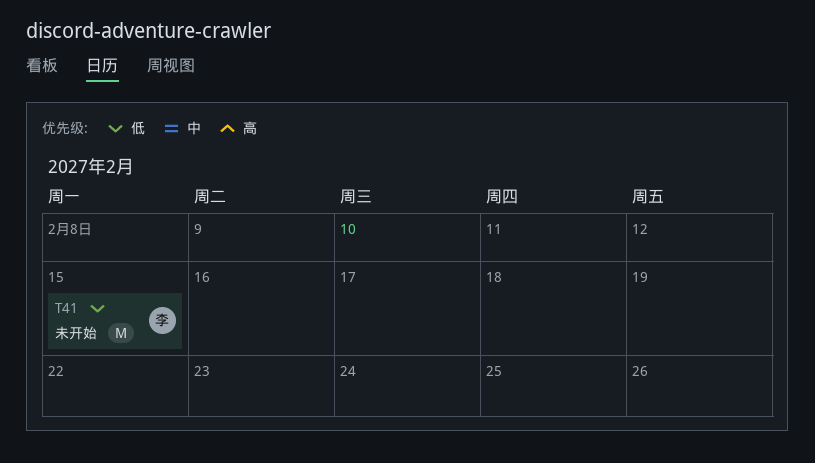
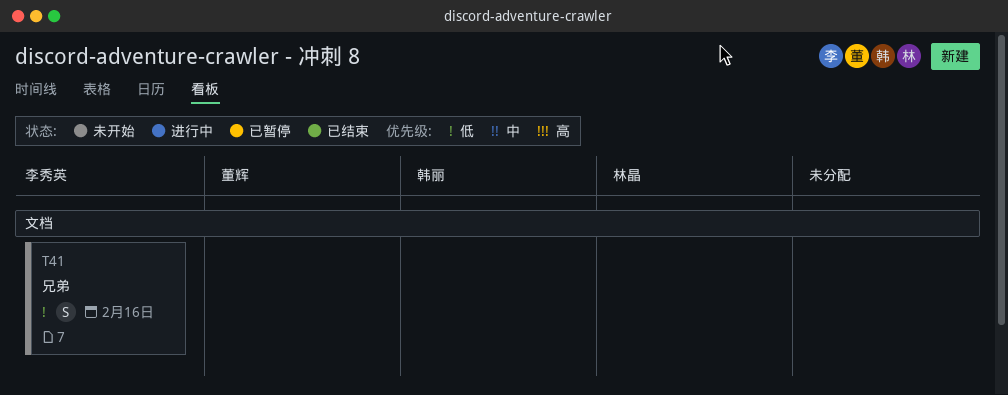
T41, estimate: M -> S
T41, due: Feb 15 -> Feb 16

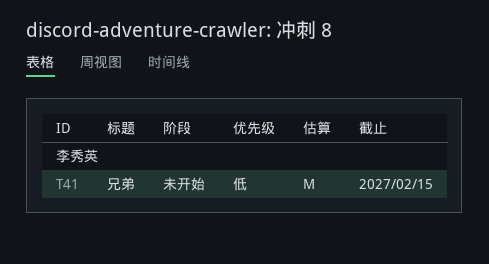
T41, estimate: S -> M
T41, due: Feb 16 -> Feb 15

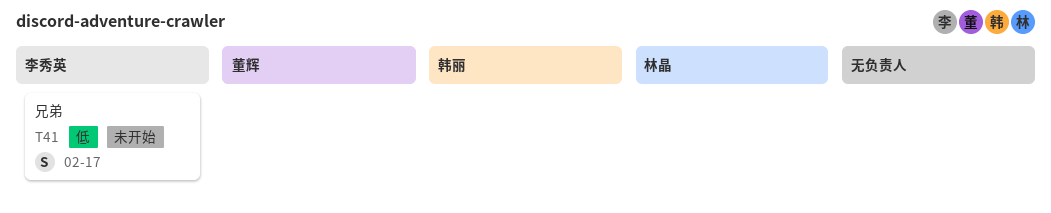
T41, estimate: M -> S
T41, due: Feb 15 -> Feb 17

